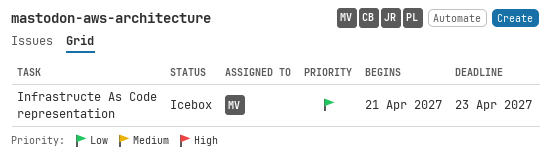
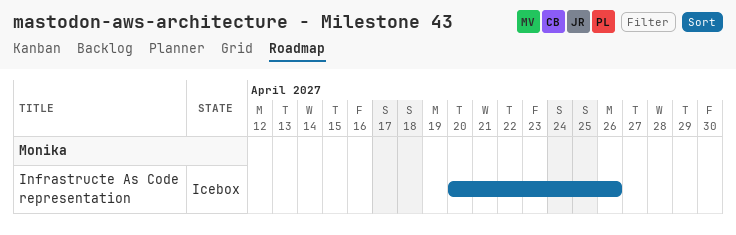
Infrastructe As Code representation, start: Apr 21 -> Apr 20
Infrastructe As Code representation, due: Apr 23 -> Apr 26

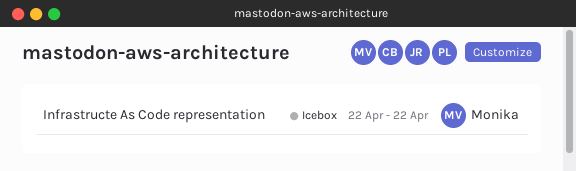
Infrastructe As Code representation, start: Apr 20 -> Apr 22
Infrastructe As Code representation, due: Apr 26 -> Apr 22

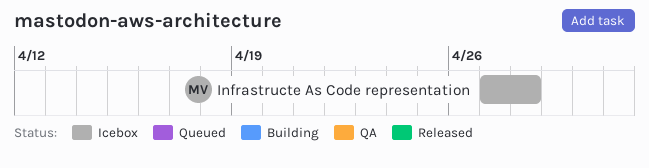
Infrastructe As Code representation, start: Apr 22 -> Apr 27
Infrastructe As Code representation, due: Apr 22 -> Apr 28

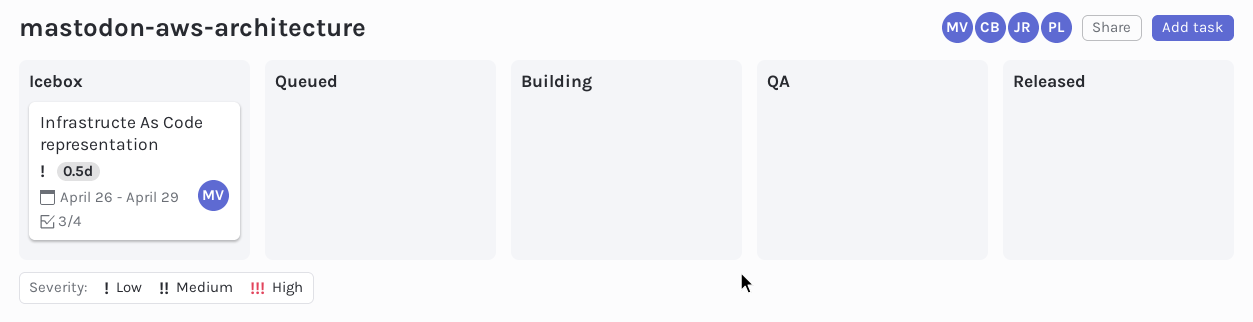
Infrastructe As Code representation, start: Apr 27 -> Apr 26
Infrastructe As Code representation, due: Apr 28 -> Apr 29

